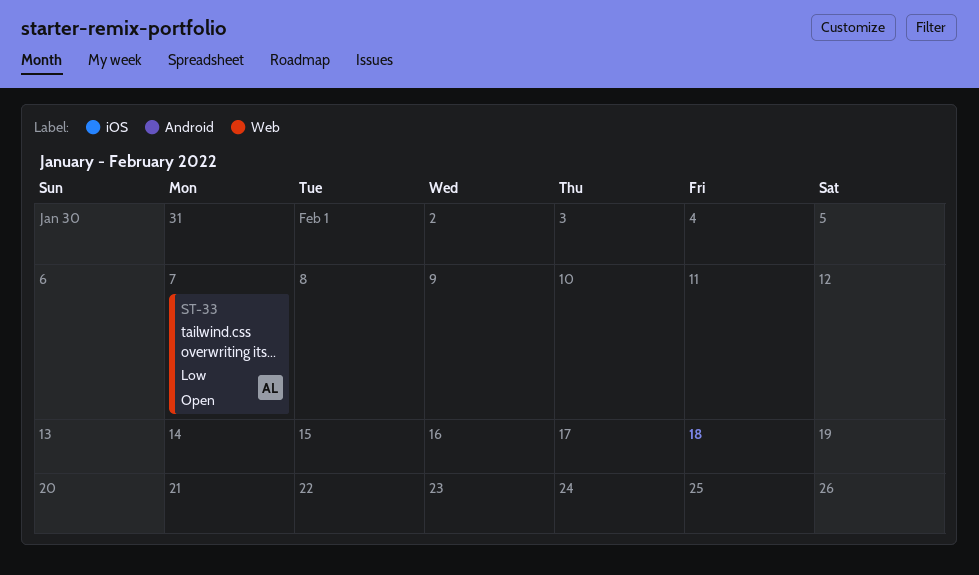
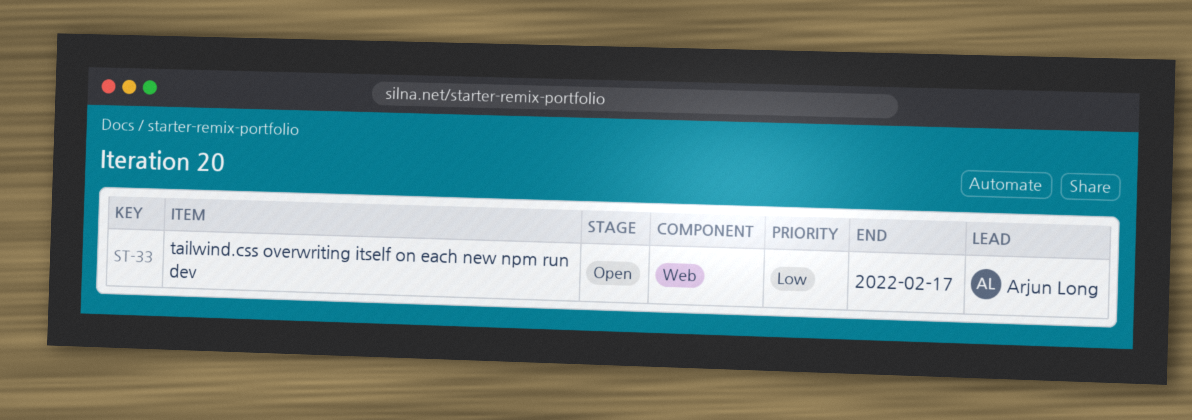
ST-33, due: Feb 7 -> Feb 17

